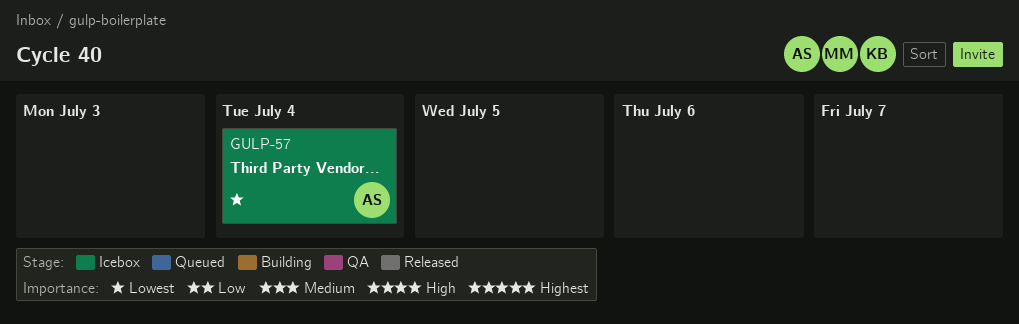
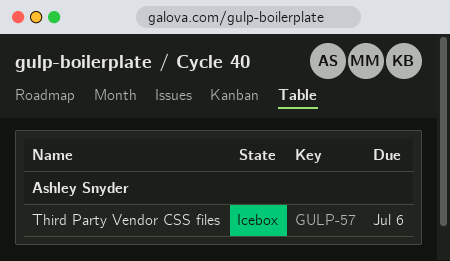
GULP-57, due: Jul 4 -> Jul 6

